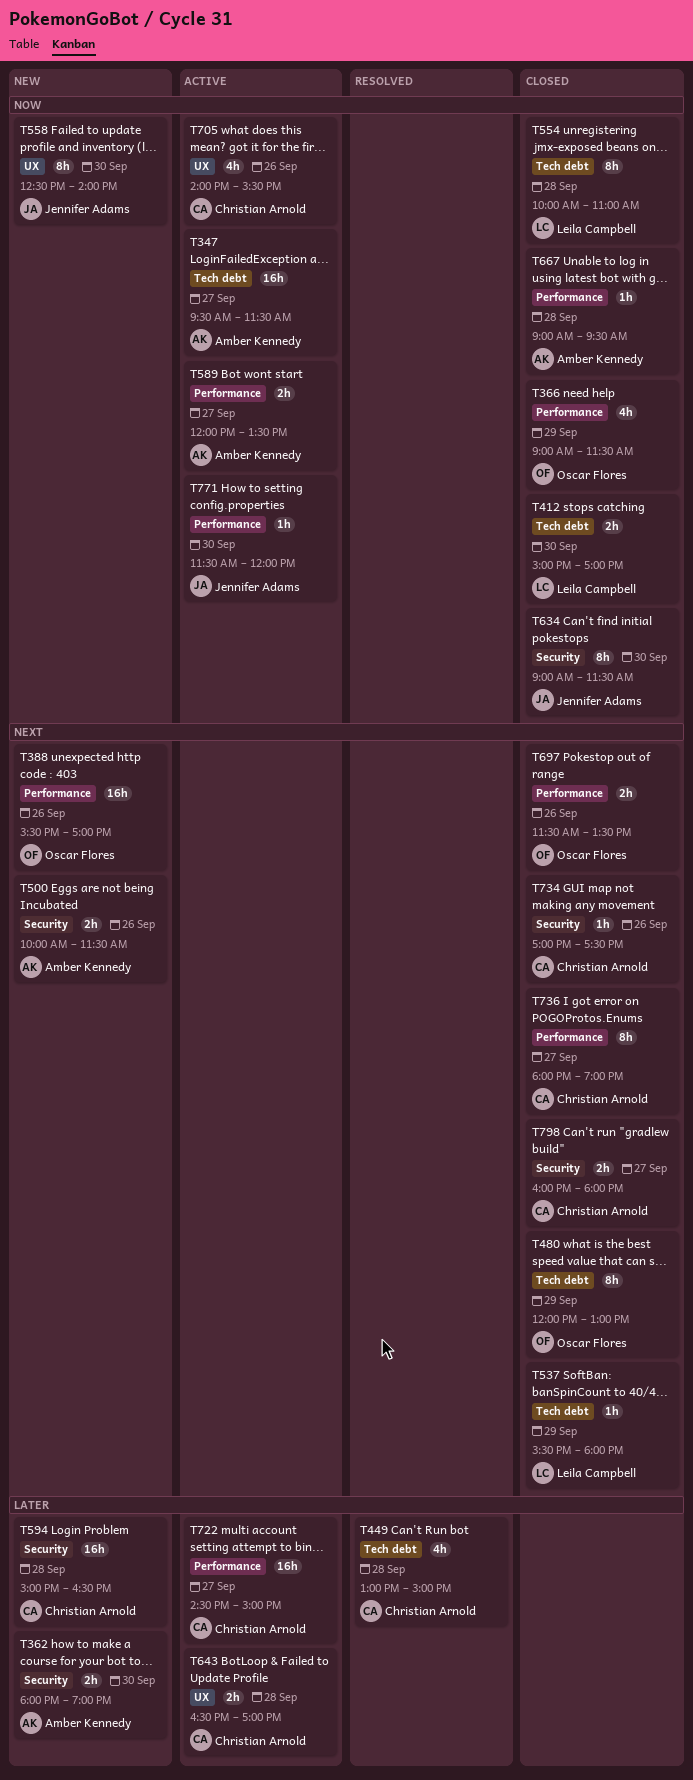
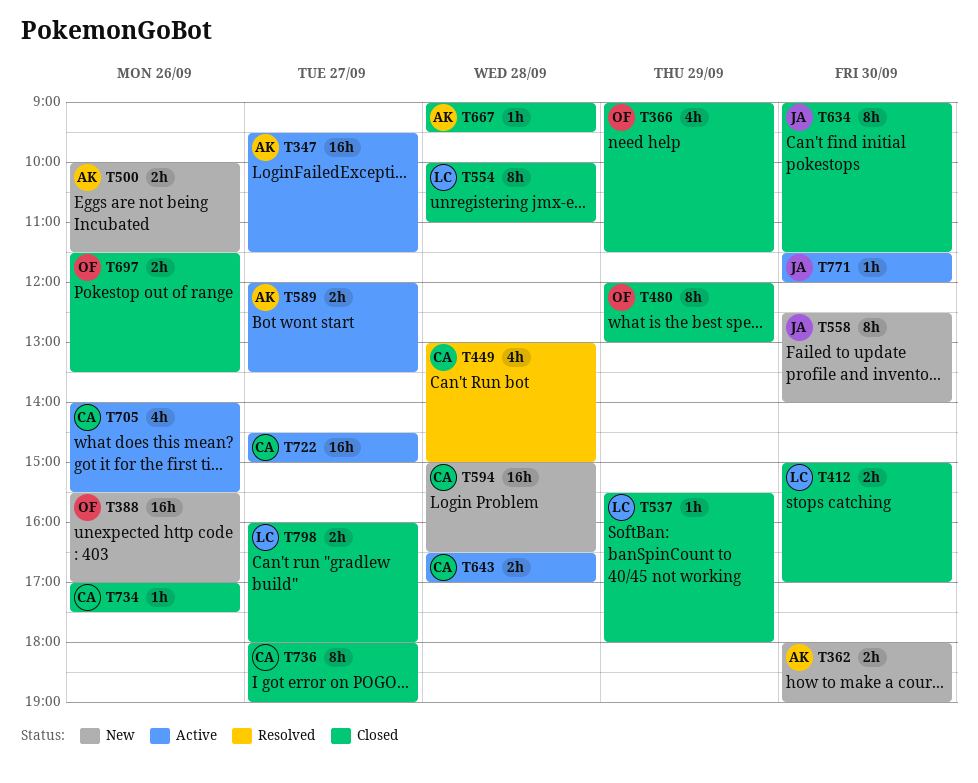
T798, owner: Christian Arnold -> Leila Campbell

